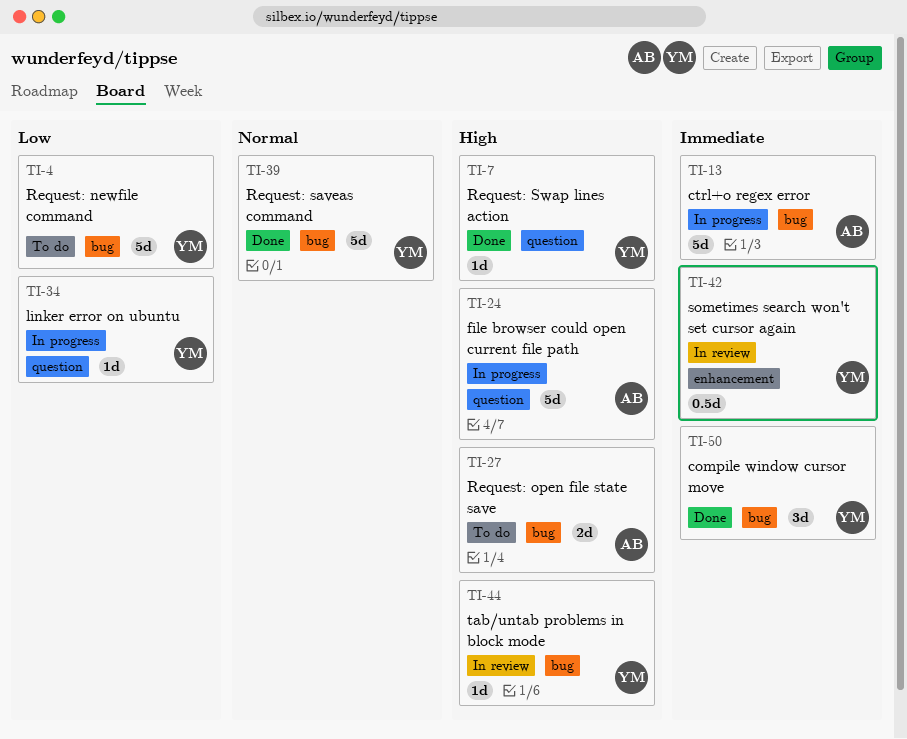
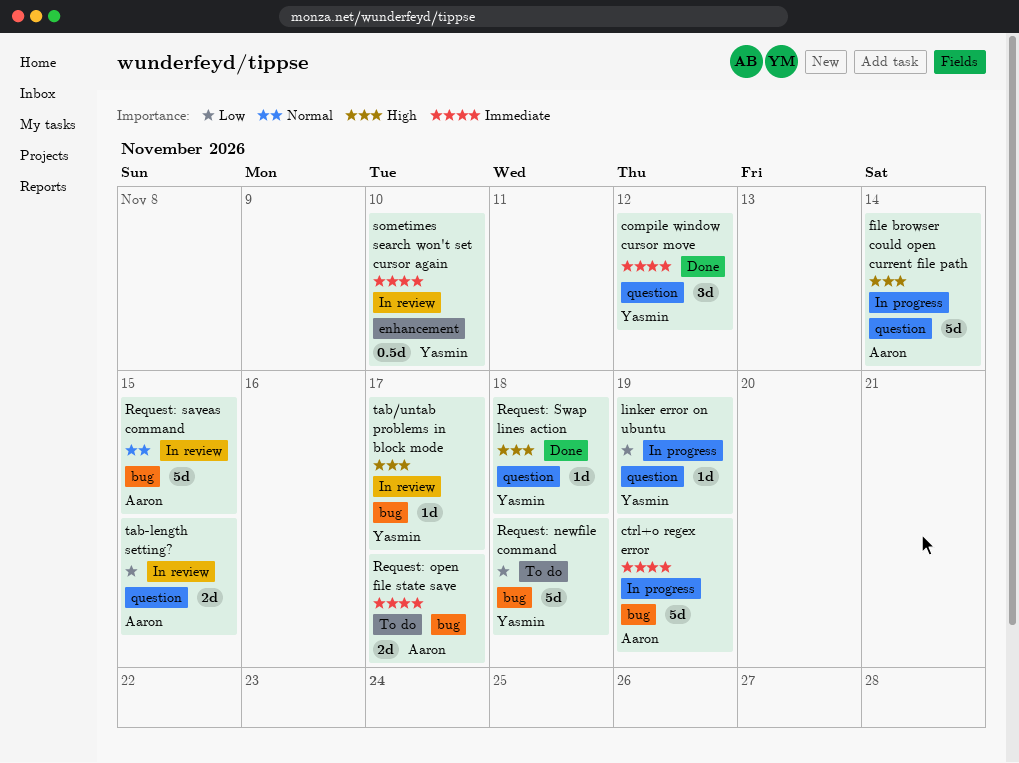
compile window cursor move, label: bug -> question
Request: open file state save, priority: High -> Immediate
Request: saveas command, status: Done -> In review
Request: saveas command, owner: Yasmin -> Aaron
tab-length setting?: none -> present

